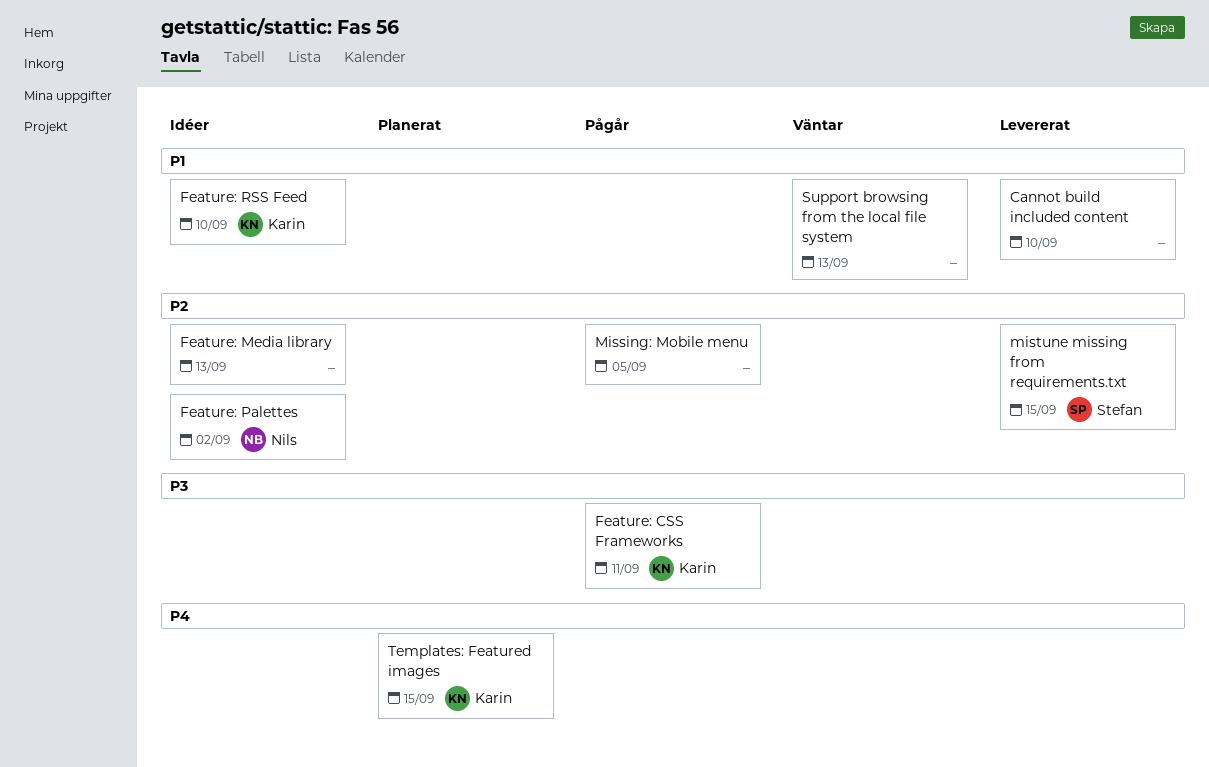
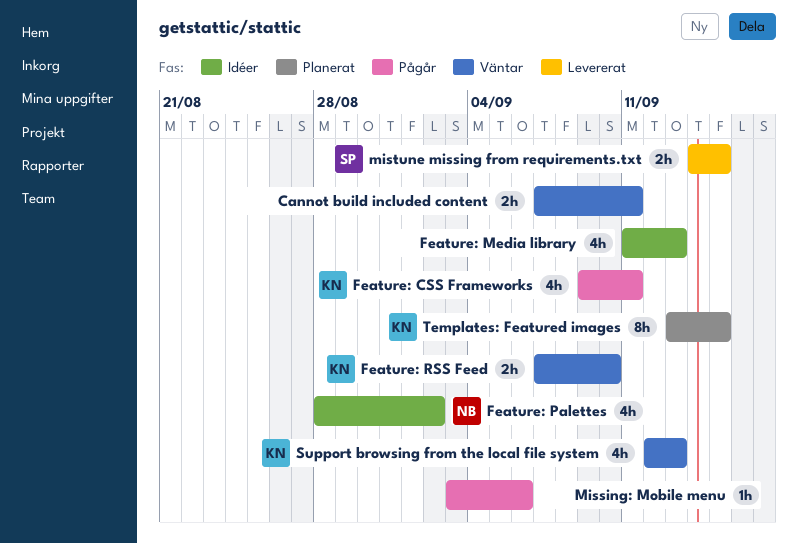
Cannot build included content, status: Levererat -> Väntar
Cannot build included content, due: Sep 10 -> Sep 11
Feature: RSS Feed, status: Idéer -> Väntar
Missing: Mobile menu, due: Sep 5 -> Sep 6
Support browsing from the local file system, owner: none -> Karin

